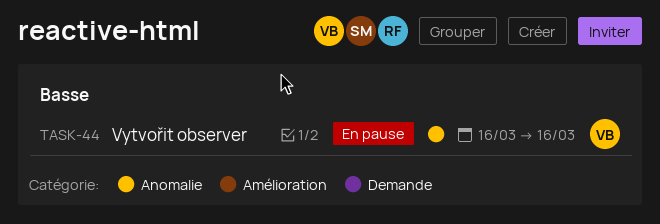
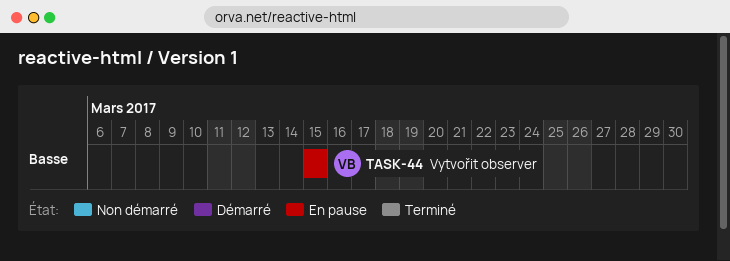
TASK-44, start: Mar 16 -> Mar 15
TASK-44, due: Mar 16 -> Mar 15

